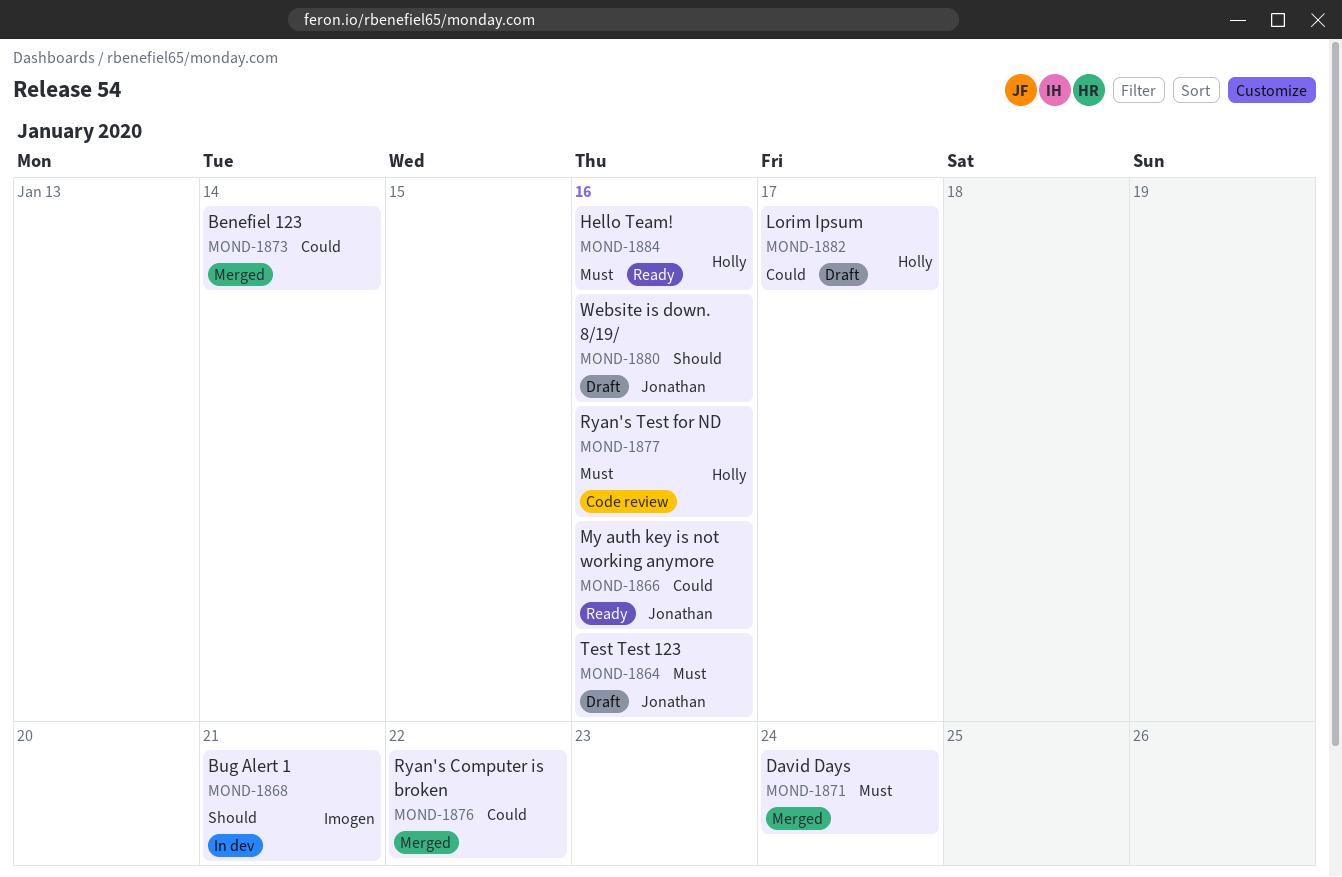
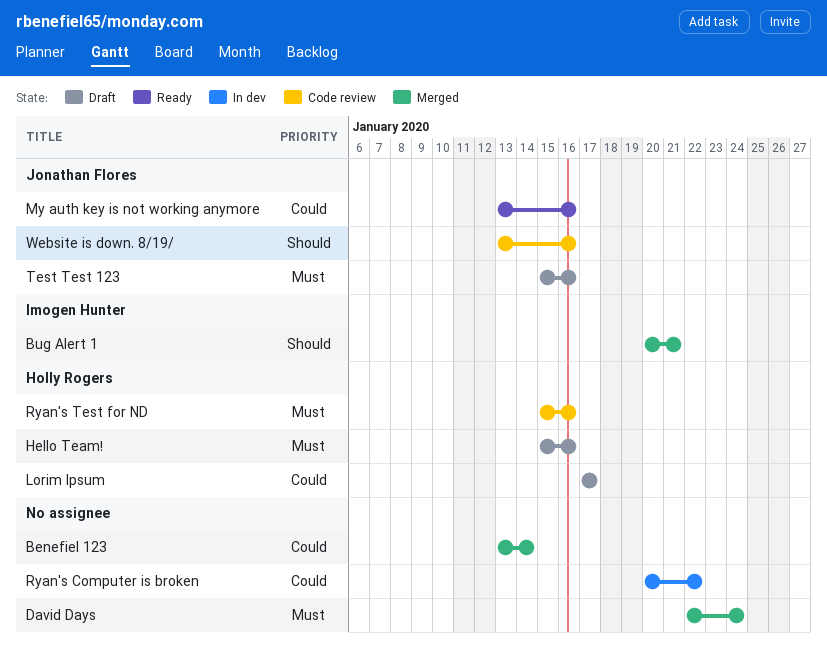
Bug Alert 1, status: In dev -> Merged
Hello Team!, status: Ready -> Draft
Ryan's Computer is broken, status: Merged -> In dev
Website is down. 8/19/, status: Draft -> Code review

